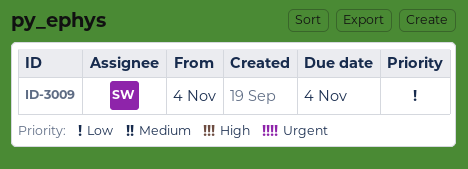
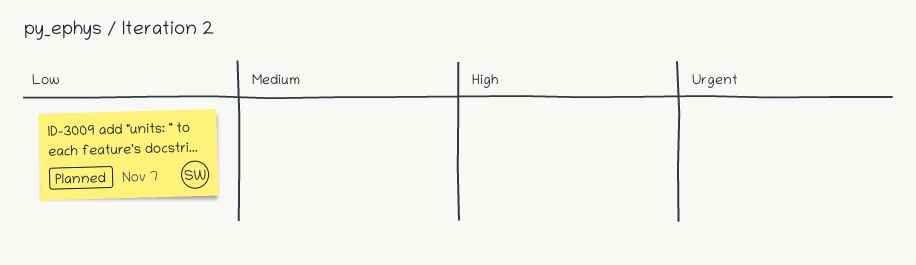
ID-3009, due: Nov 4 -> Nov 7

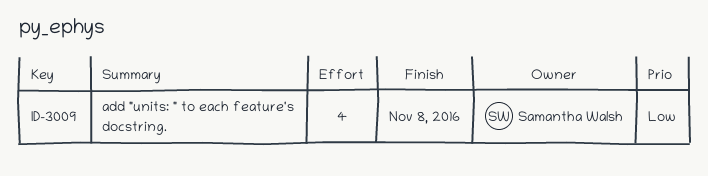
ID-3009, due: Nov 7 -> Nov 8

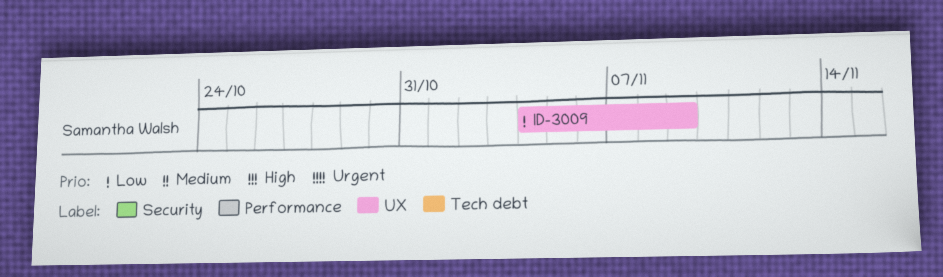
ID-3009, due: Nov 8 -> Nov 9

